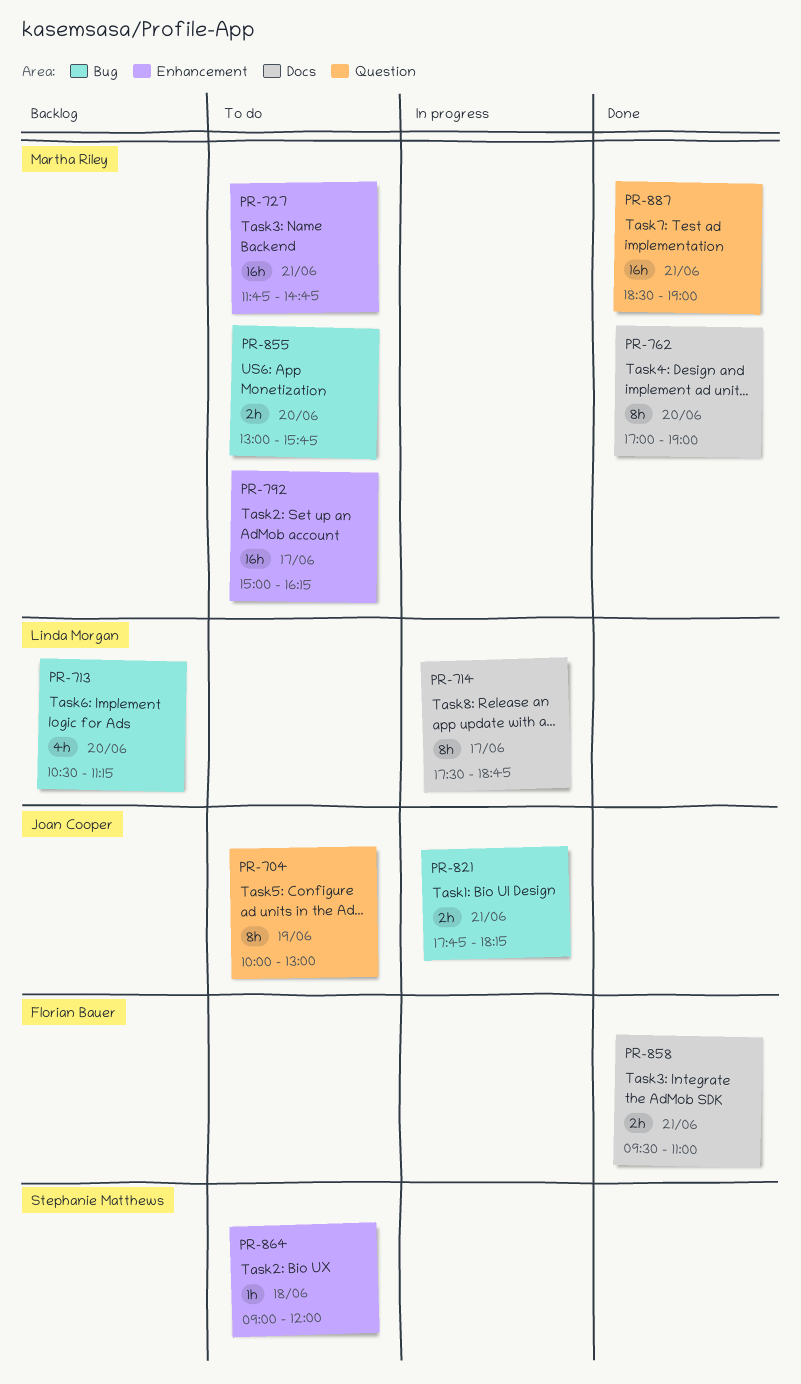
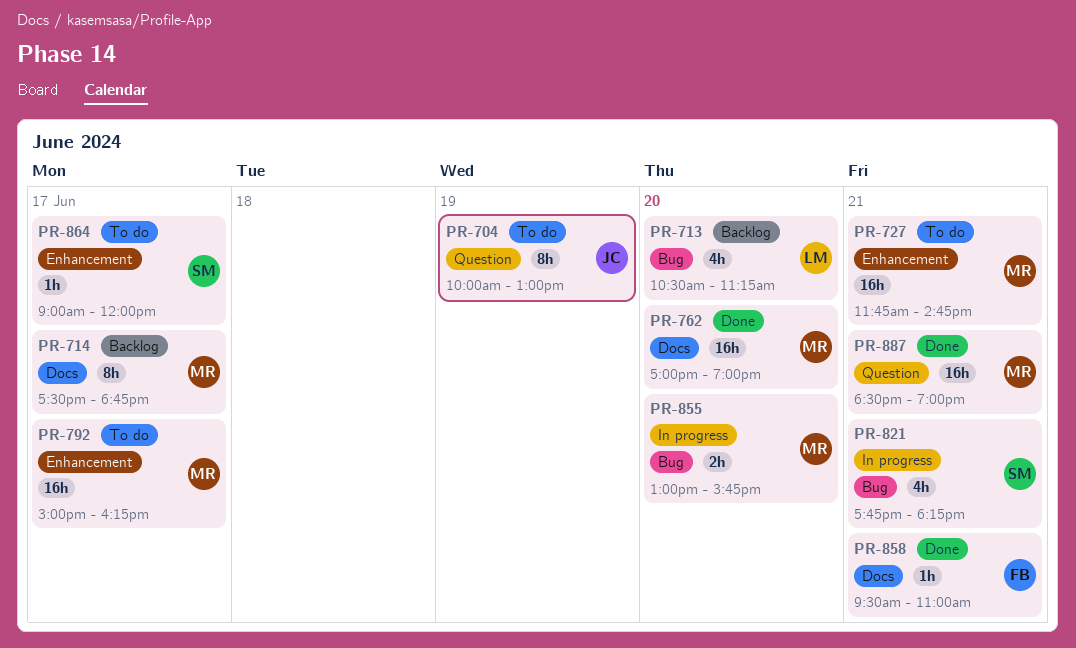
PR-714, status: In progress -> Backlog
PR-714, owner: Linda Morgan -> Martha Riley
PR-762, estimate: 8h -> 16h
PR-821, owner: Joan Cooper -> Stephanie Matthews
PR-821, estimate: 2h -> 4h
PR-855, status: To do -> In progress
PR-858, estimate: 2h -> 1h
PR-864, day: Jun 18 -> Jun 17

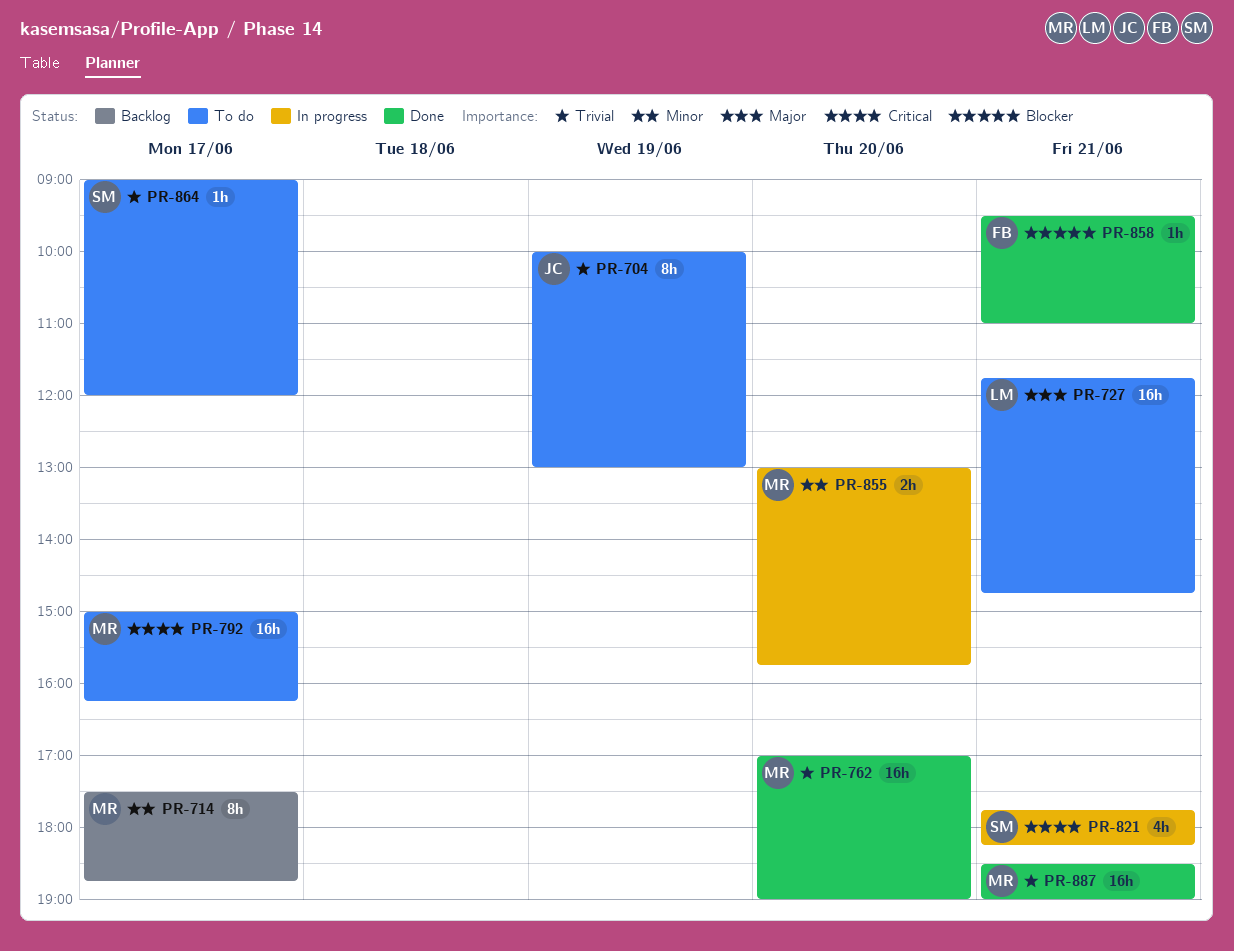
PR-713: present -> none
PR-727, owner: MR -> LM

